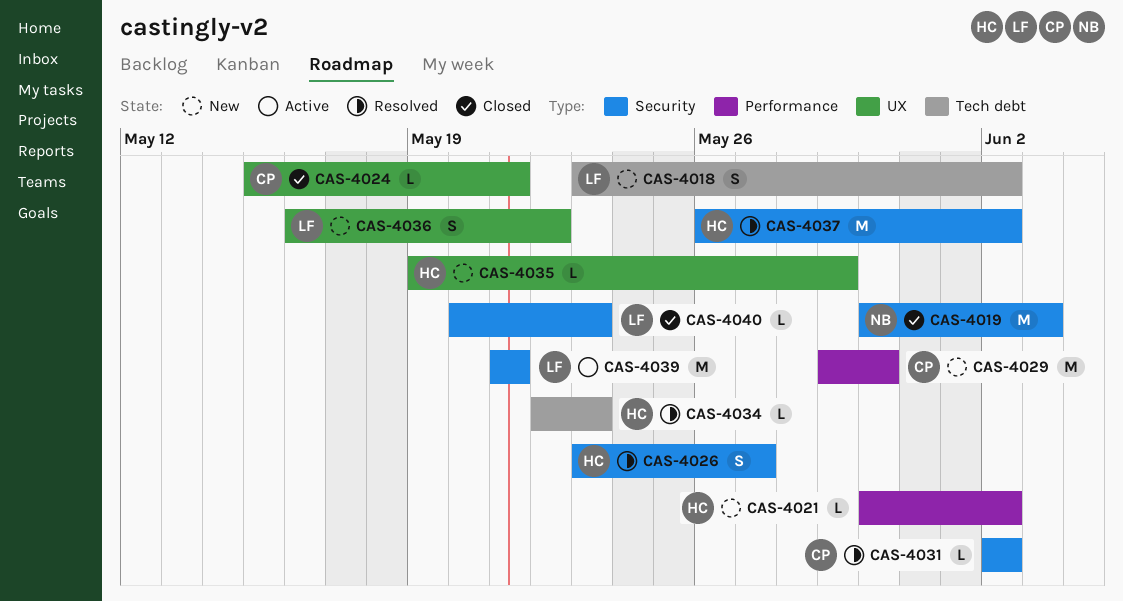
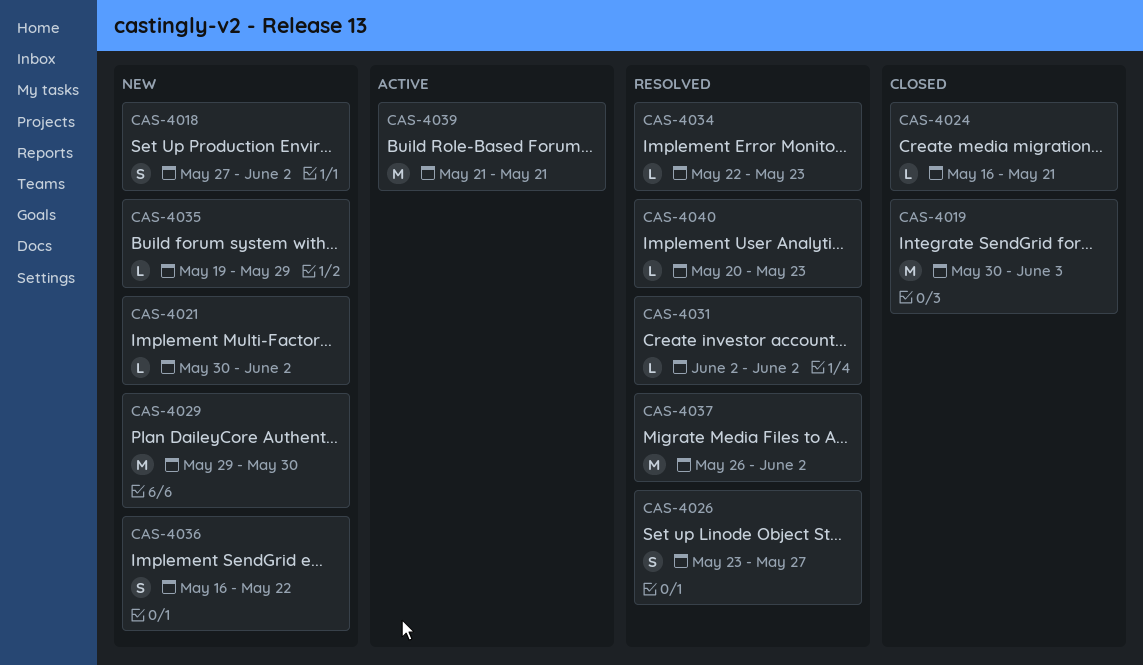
CAS-4018, start: May 23 -> May 27
CAS-4024, start: May 15 -> May 16
CAS-4040, status: Closed -> Resolved

